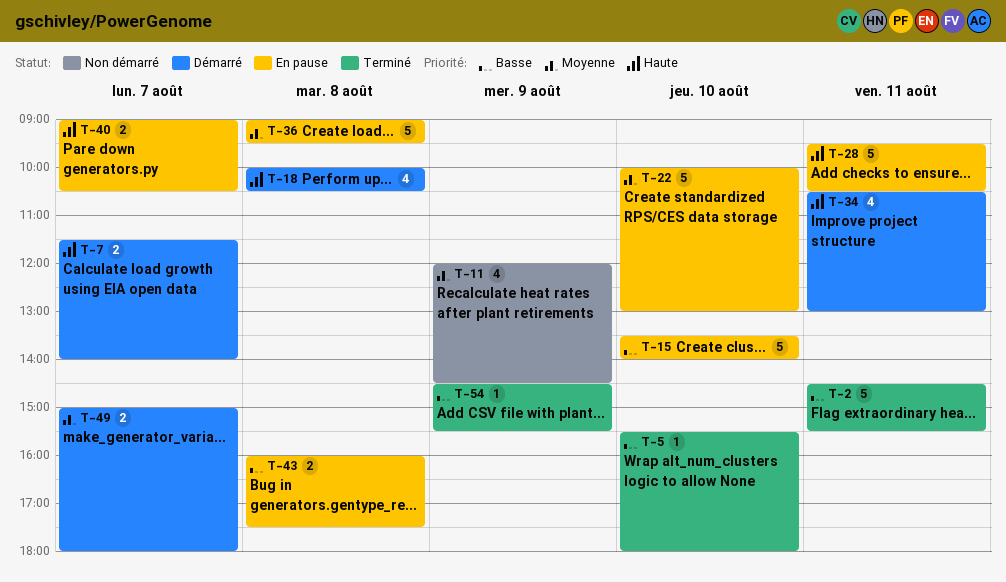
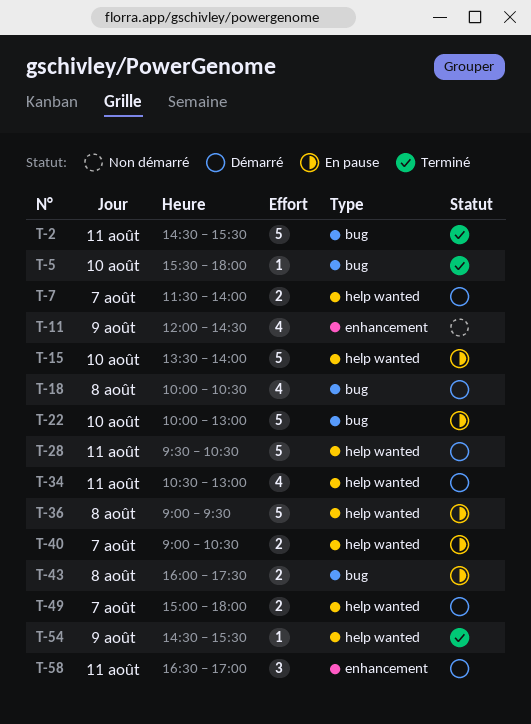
T-28, status: En pause -> Démarré
T-58: none -> present

